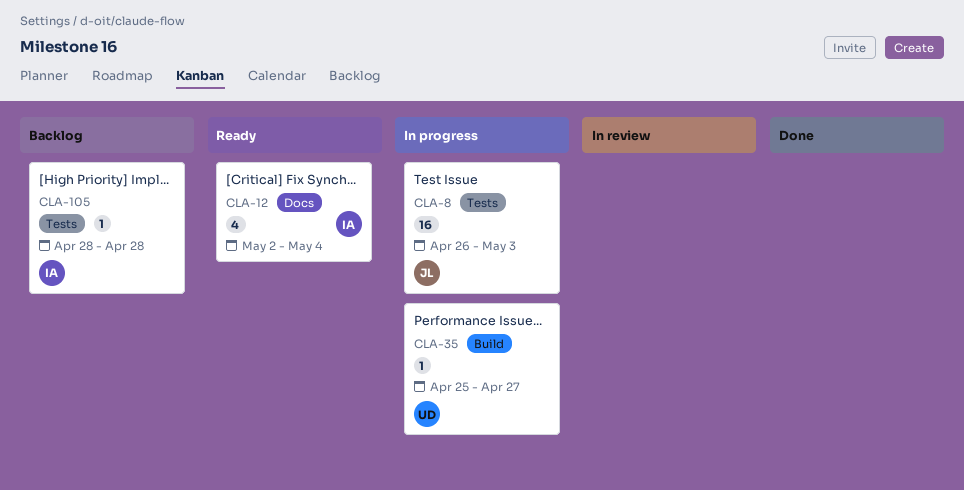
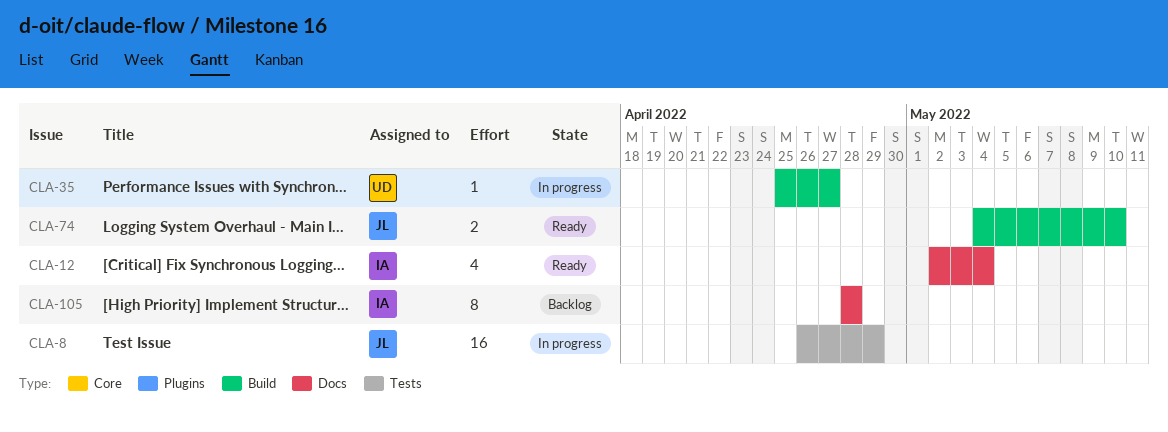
CLA-8, due: May 3 -> Apr 29
CLA-74: none -> present
CLA-105, label: Tests -> Docs
CLA-105, estimate: 1 -> 8

